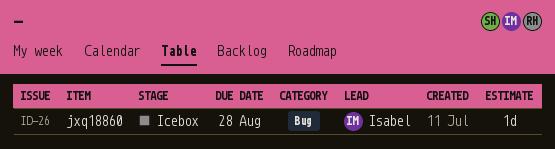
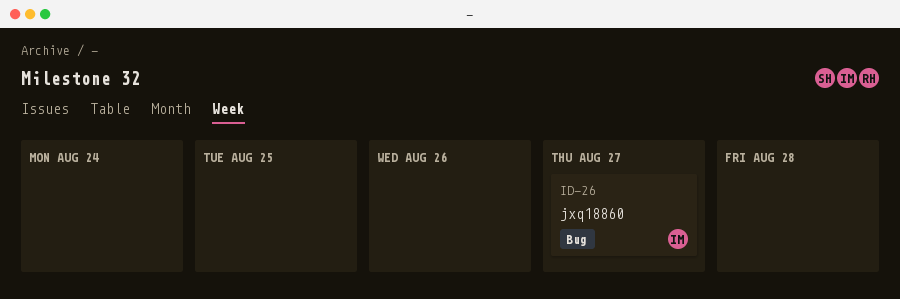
ID-26, due: Aug 28 -> Aug 27

